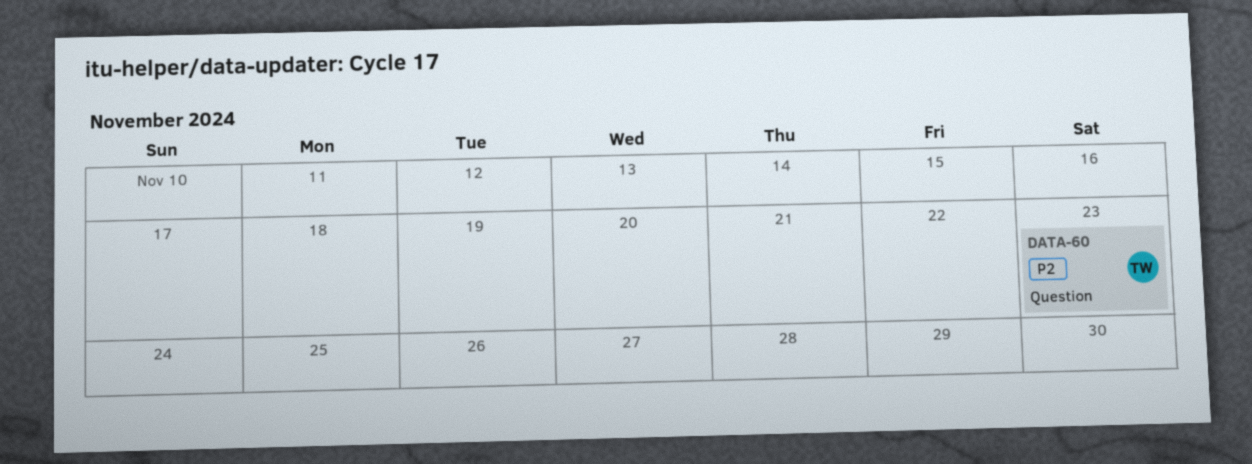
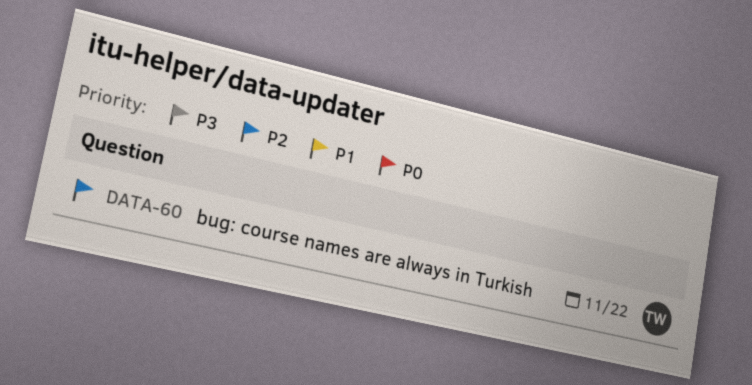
DATA-60, due: Nov 23 -> Nov 22

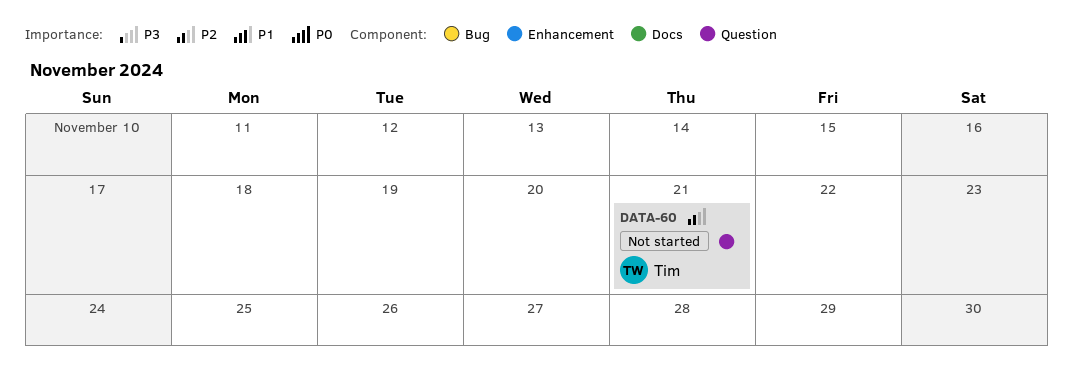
DATA-60, due: Nov 22 -> Nov 21

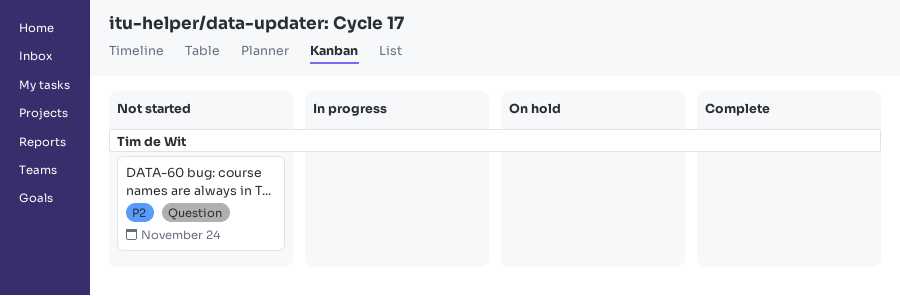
DATA-60, due: Nov 21 -> Nov 24

